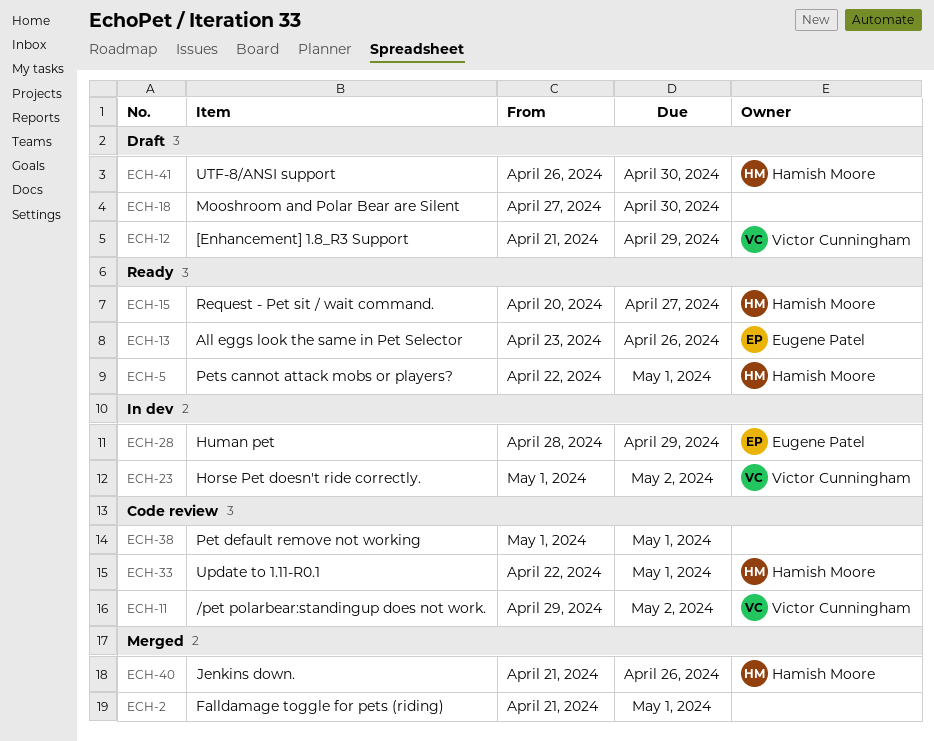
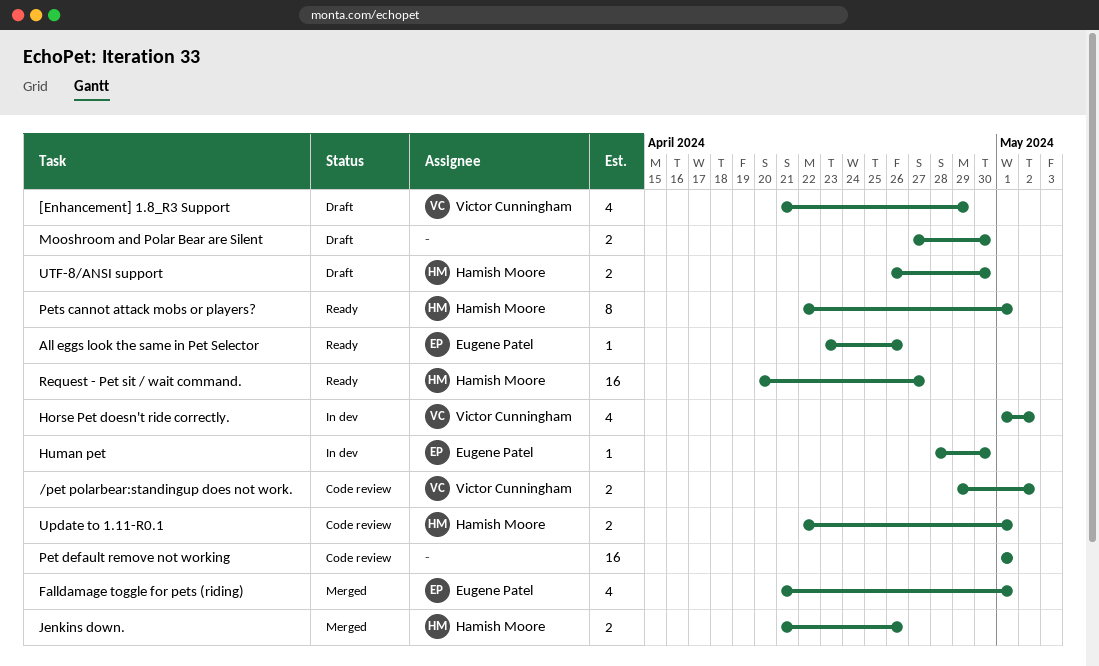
Falldamage toggle for pets (riding), owner: none -> Eugene Patel
Human pet, due: Apr 29 -> Apr 30

